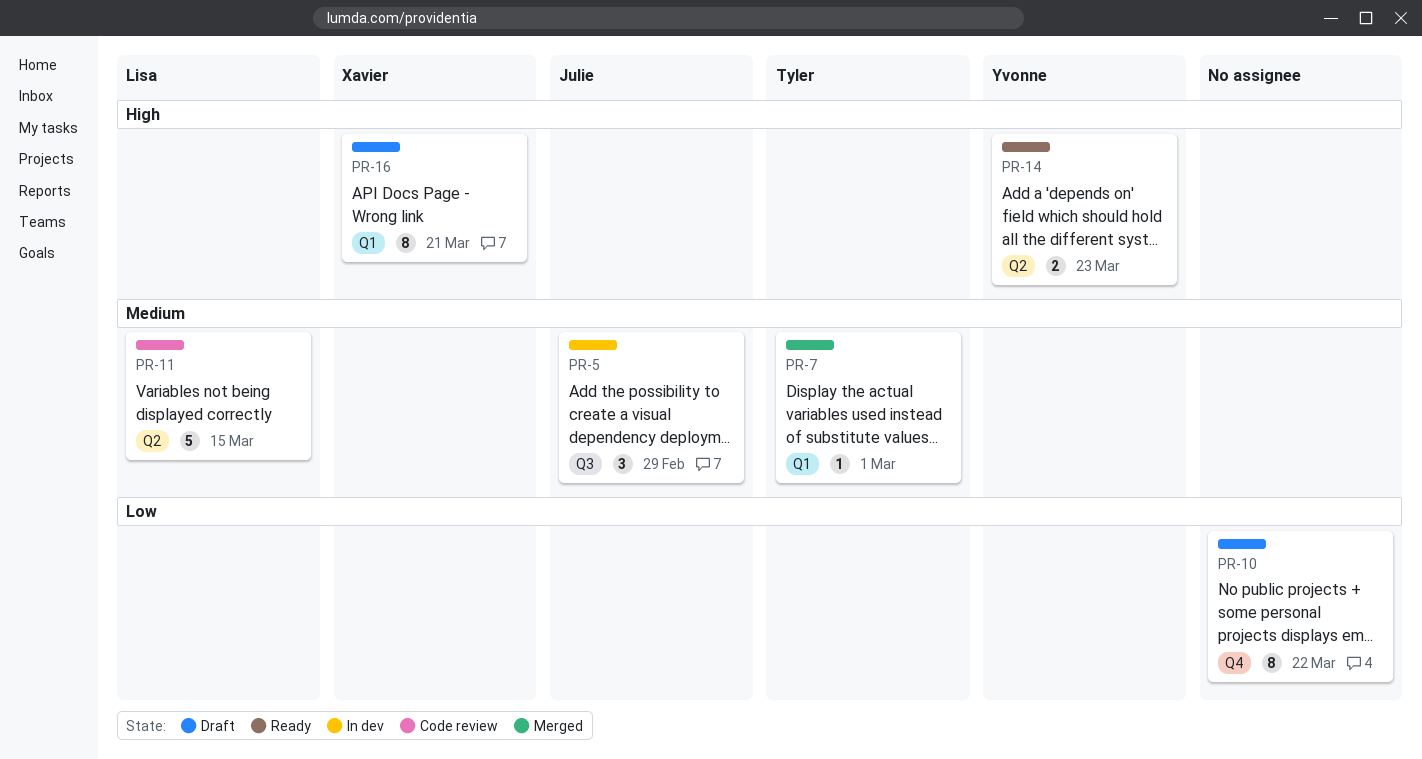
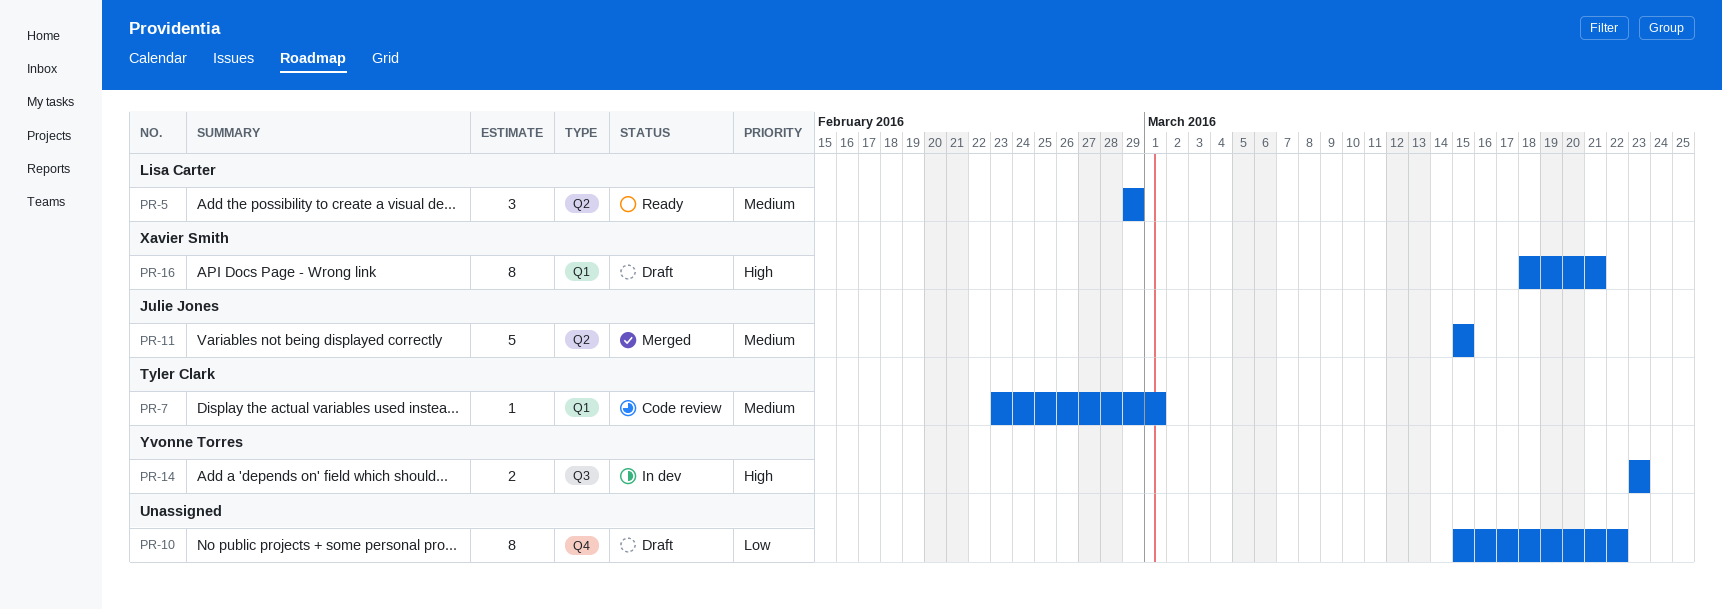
PR-5, status: In dev -> Ready
PR-5, owner: Julie Jones -> Lisa Carter
PR-5, label: Q3 -> Q2
PR-7, status: Merged -> Code review
PR-11, status: Code review -> Merged
PR-11, owner: Lisa Carter -> Julie Jones
PR-14, status: Ready -> In dev
PR-14, label: Q2 -> Q3

